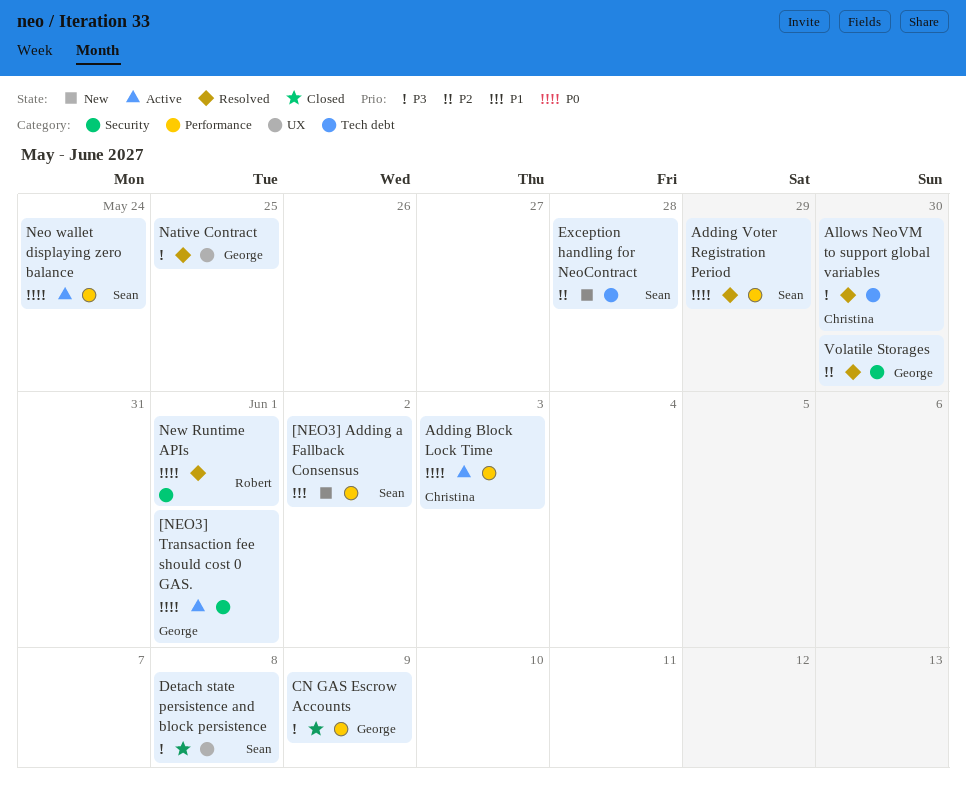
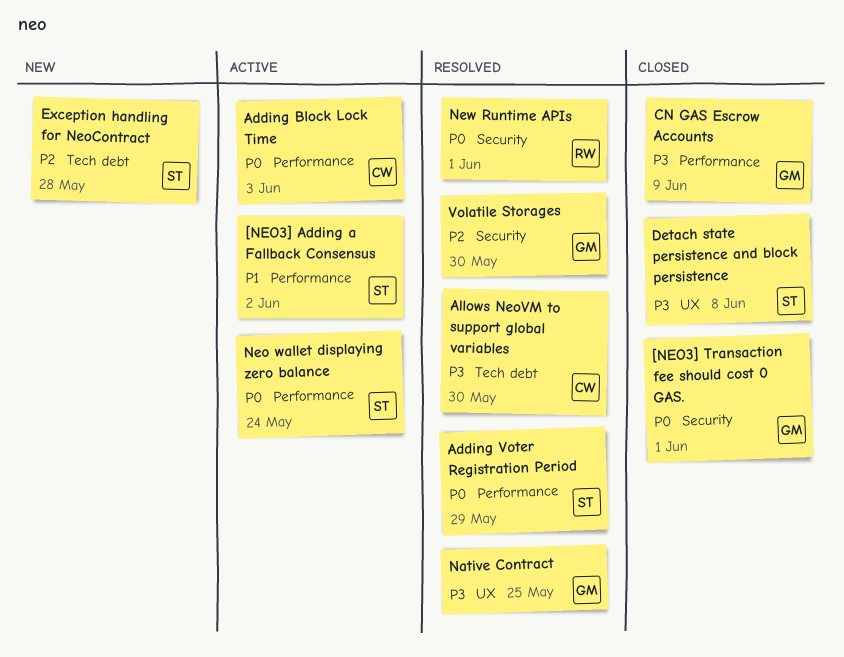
[NEO3] Adding a Fallback Consensus, status: New -> Active
[NEO3] Transaction fee should cost 0 GAS., status: Active -> Closed

